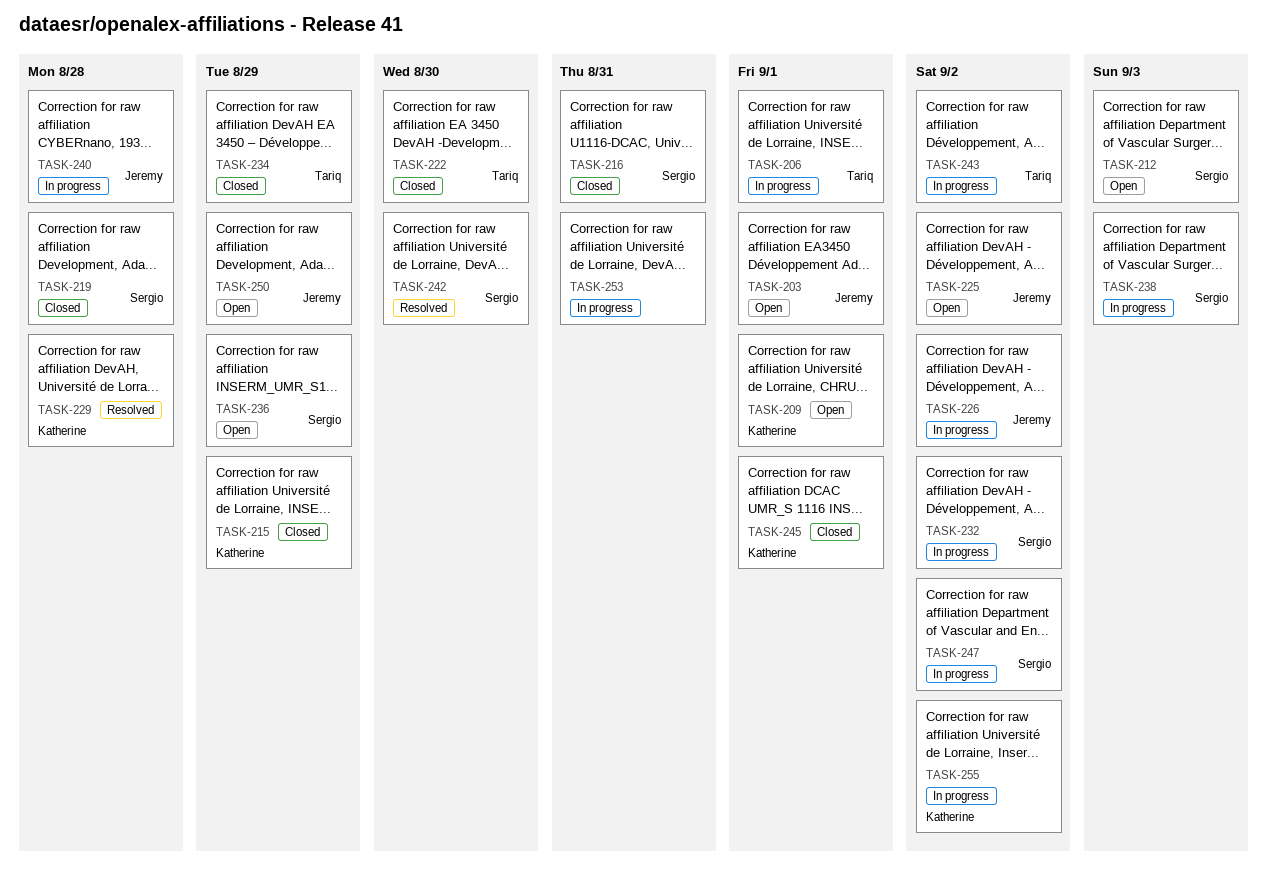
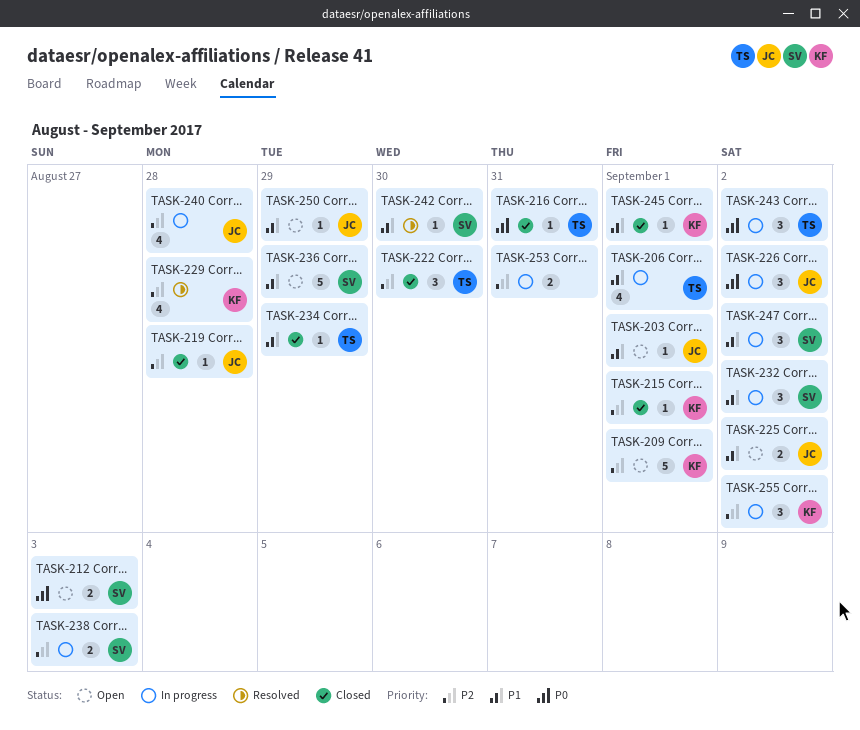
TASK-215, due: Aug 29 -> Sep 1
TASK-216, owner: Sergio -> Tariq
TASK-219, owner: Sergio -> Jeremy

